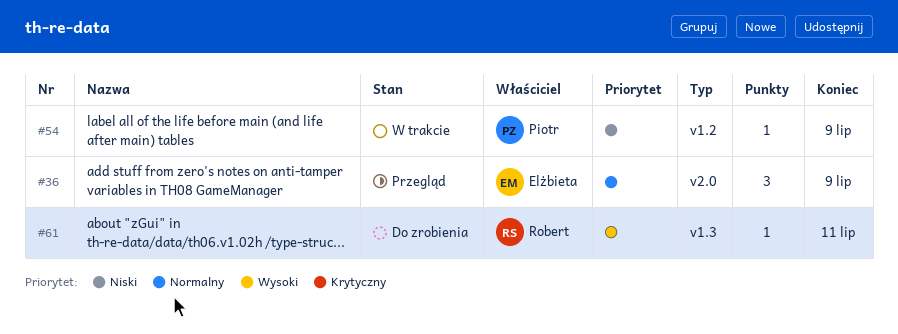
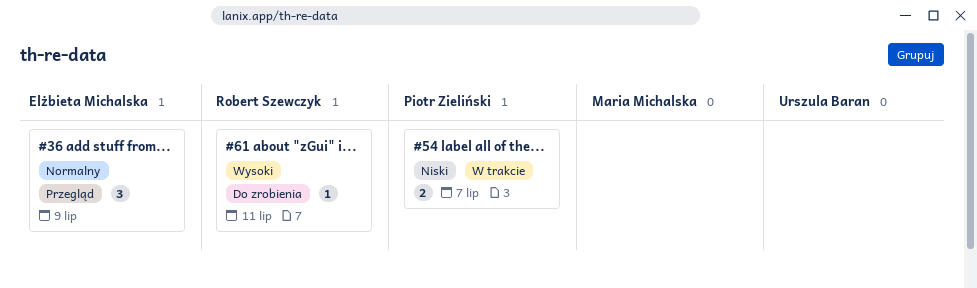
#54, estimate: 1 -> 2
#54, due: Jul 9 -> Jul 7

